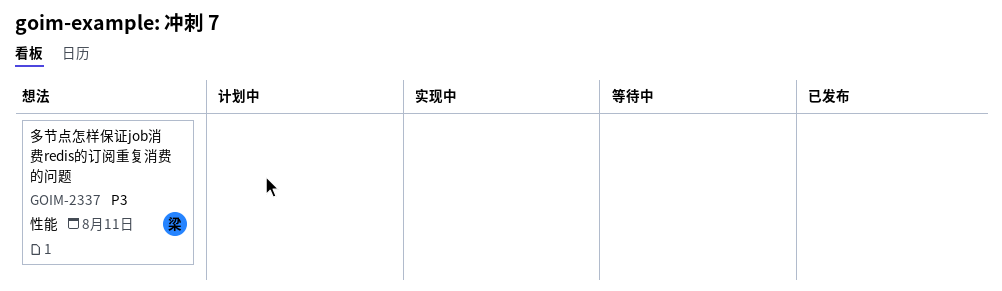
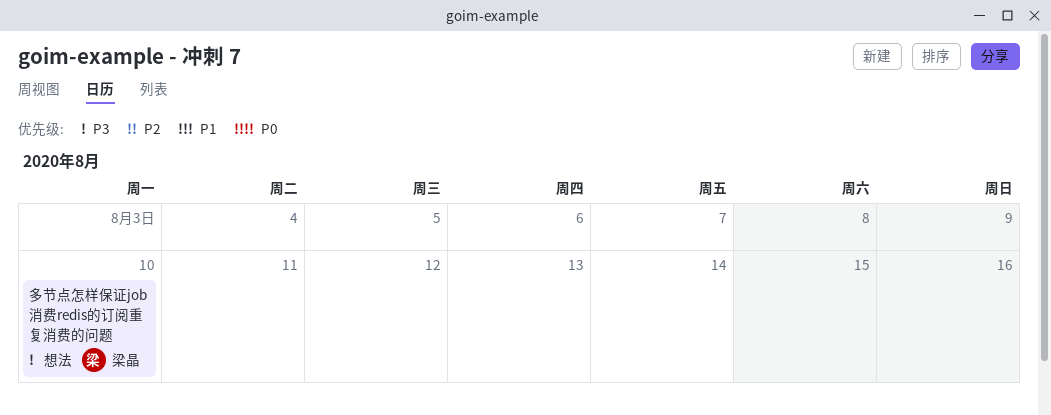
多节点怎样保证job消费redis的订阅重复消费的问题, due: Aug 11 -> Aug 10

